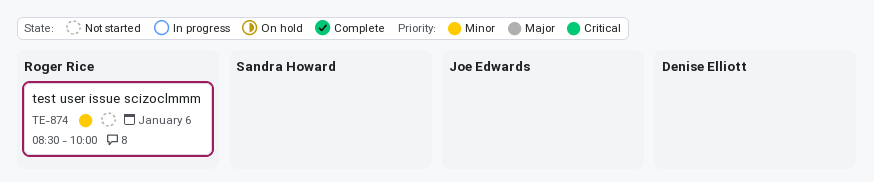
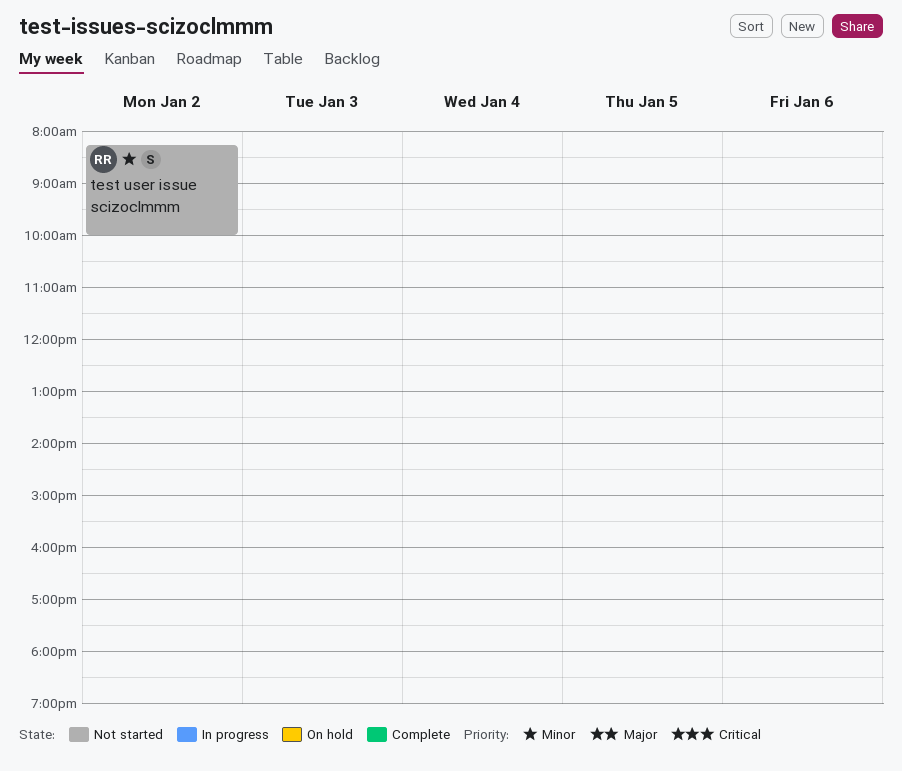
test user issue scizoclmmm, day: Jan 6 -> Jan 2
test user issue scizoclmmm, begins: 08:30 -> 08:15

